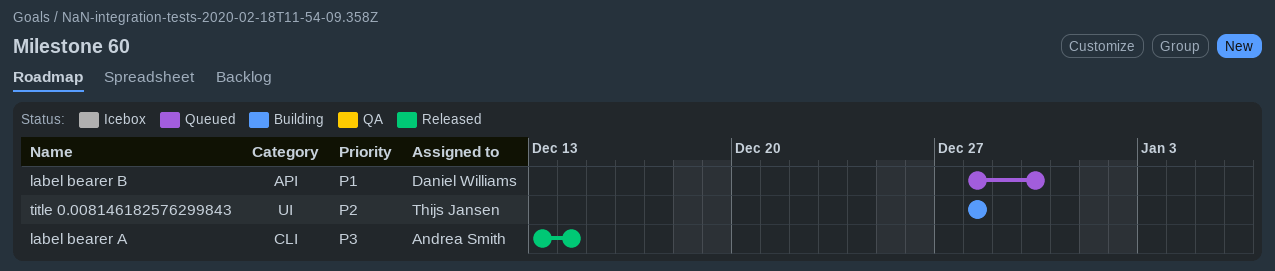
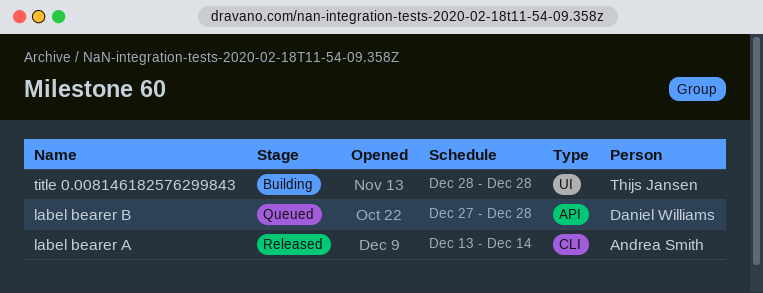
label bearer B, start: Dec 28 -> Dec 27
label bearer B, due: Dec 30 -> Dec 28

